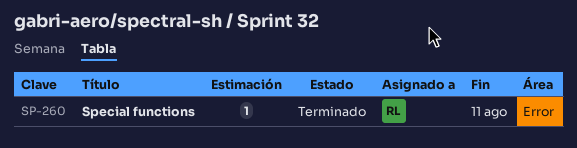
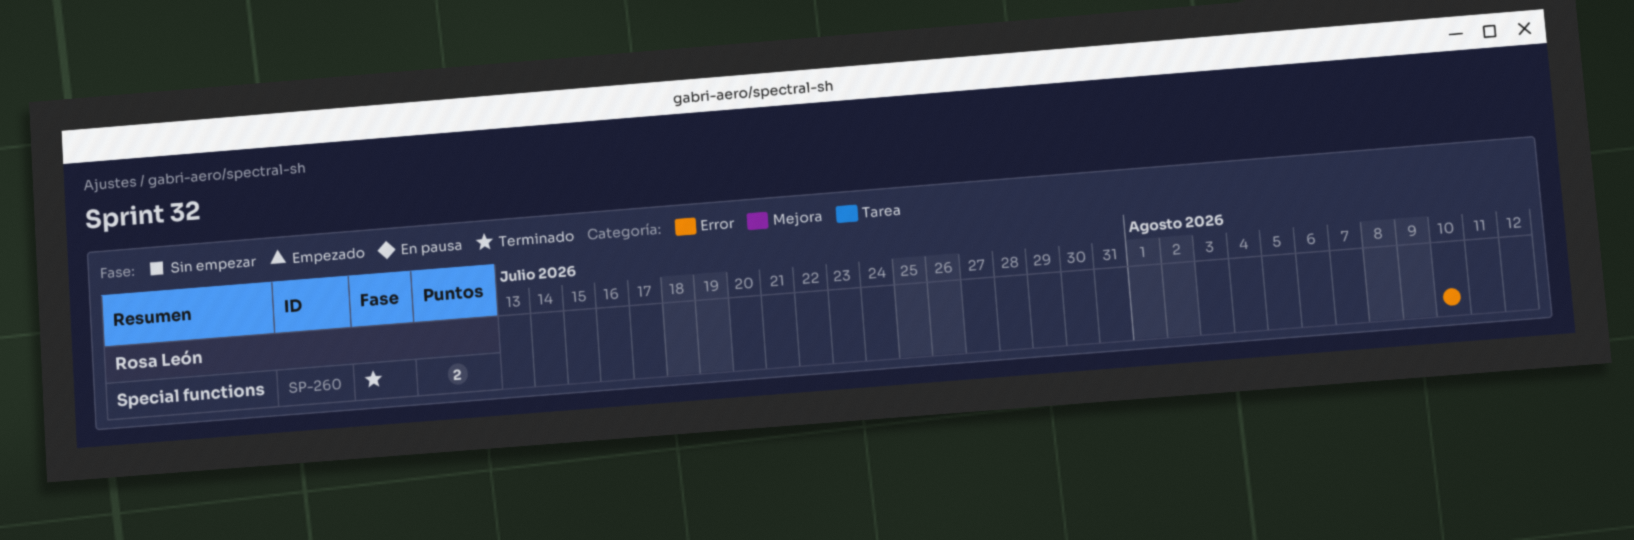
SP-260, estimate: 1 -> 2
SP-260, due: Aug 11 -> Aug 10

